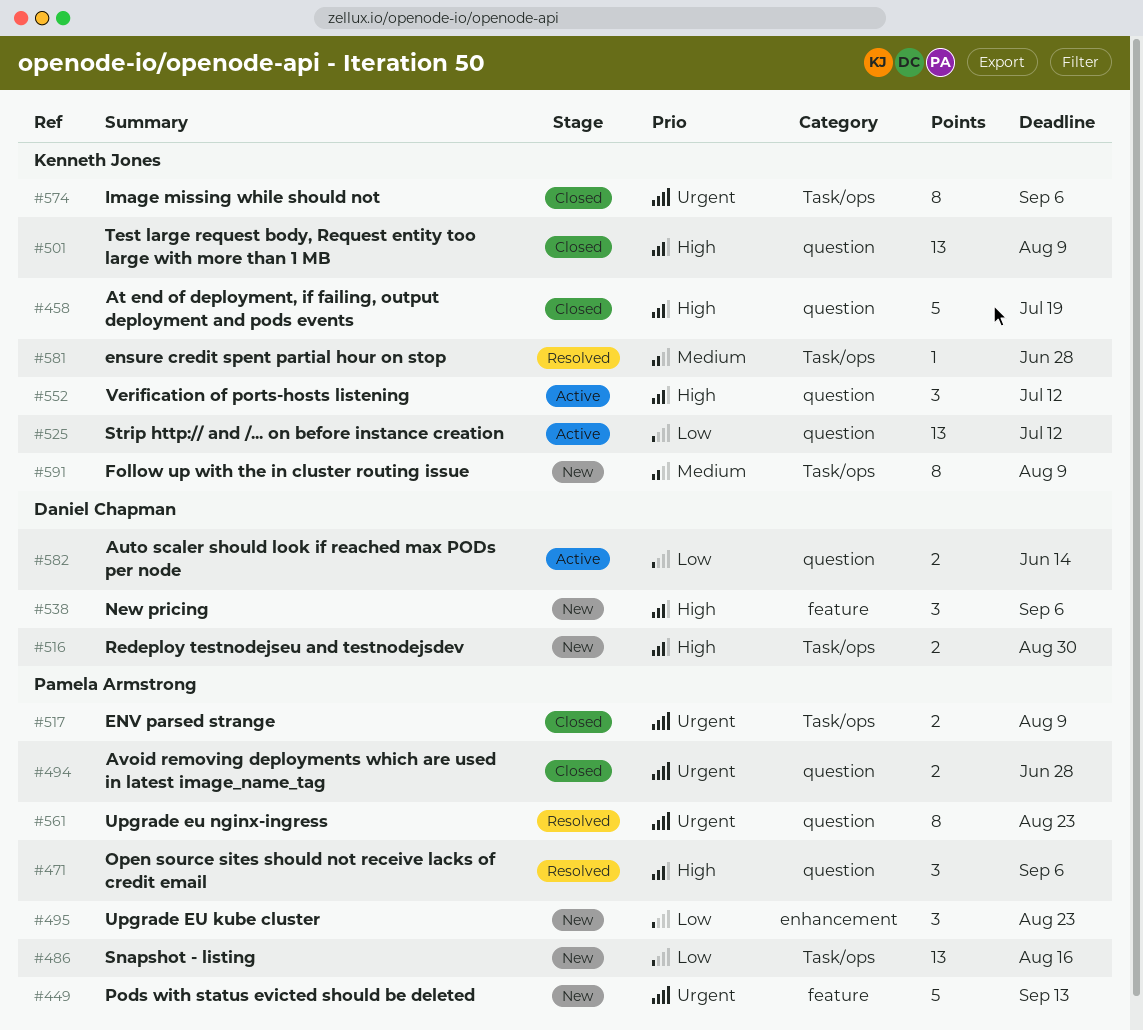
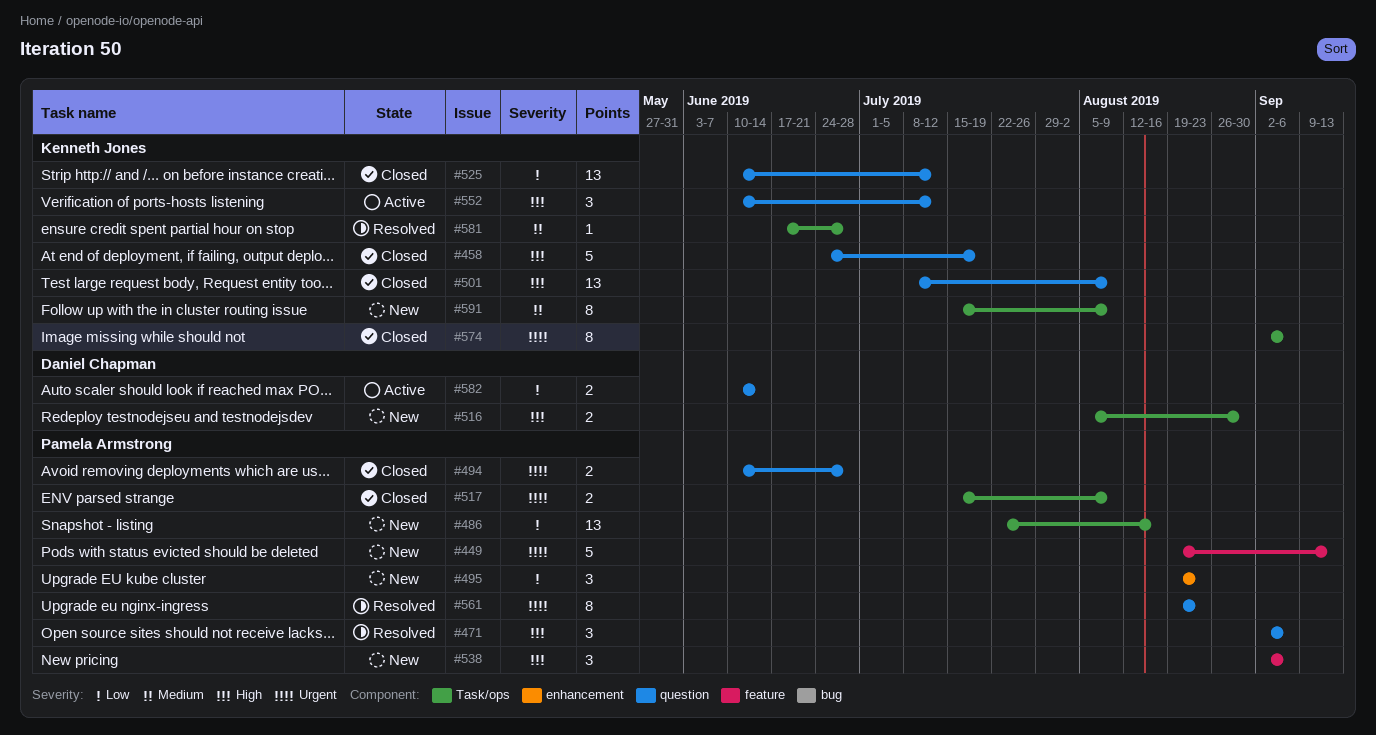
#525, status: Active -> Closed
#538, owner: Daniel Chapman -> Pamela Armstrong

